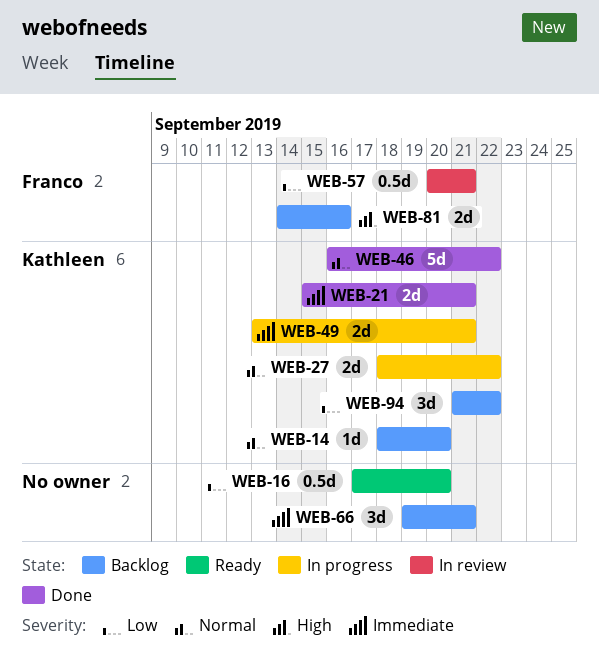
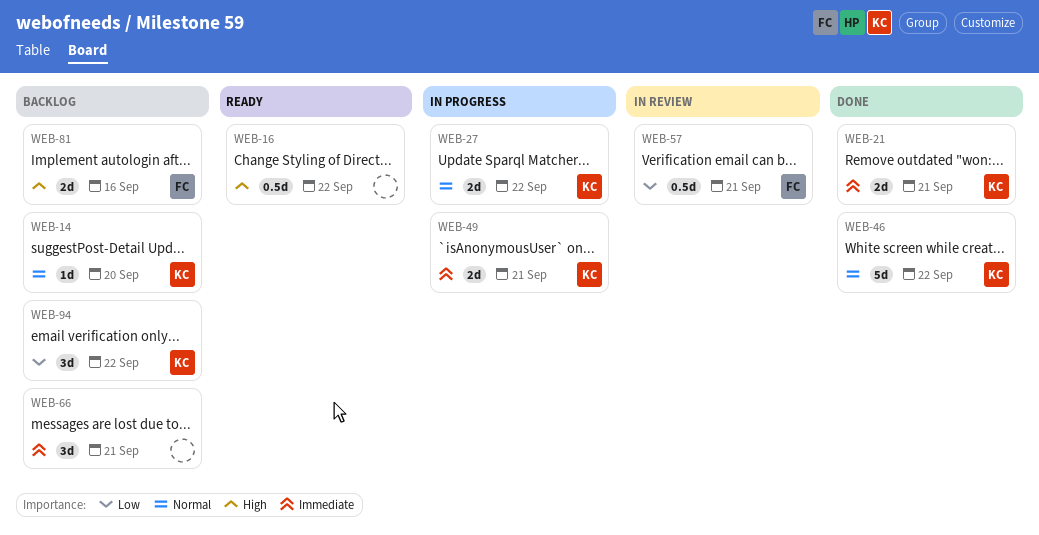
WEB-16, priority: Low -> High
WEB-16, due: Sep 20 -> Sep 22

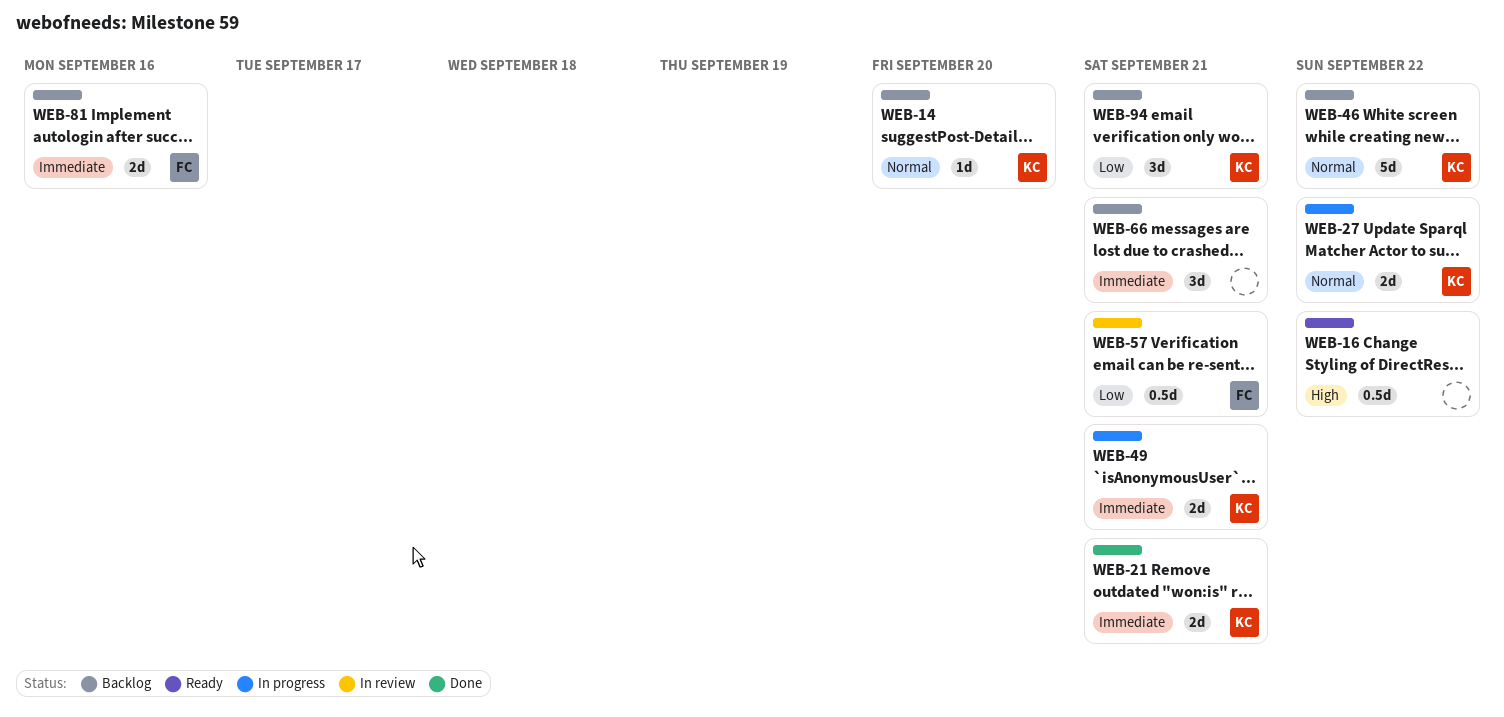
WEB-46, status: Done -> Backlog
WEB-81, priority: High -> Immediate
WEB-94, due: Sep 22 -> Sep 21

